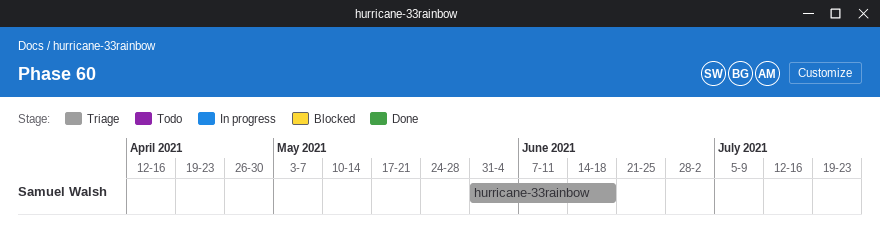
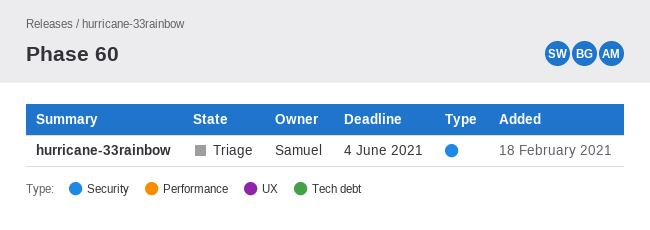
hurricane-33rainbow, due: Jun 18 -> Jun 4

